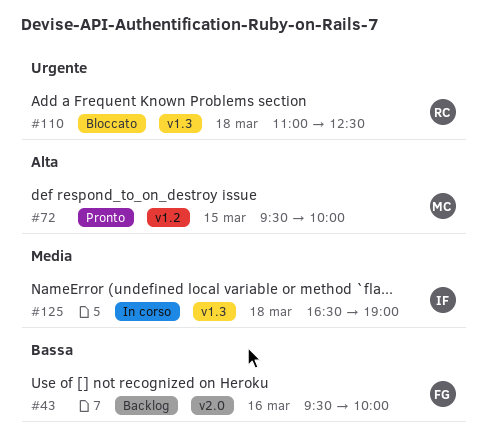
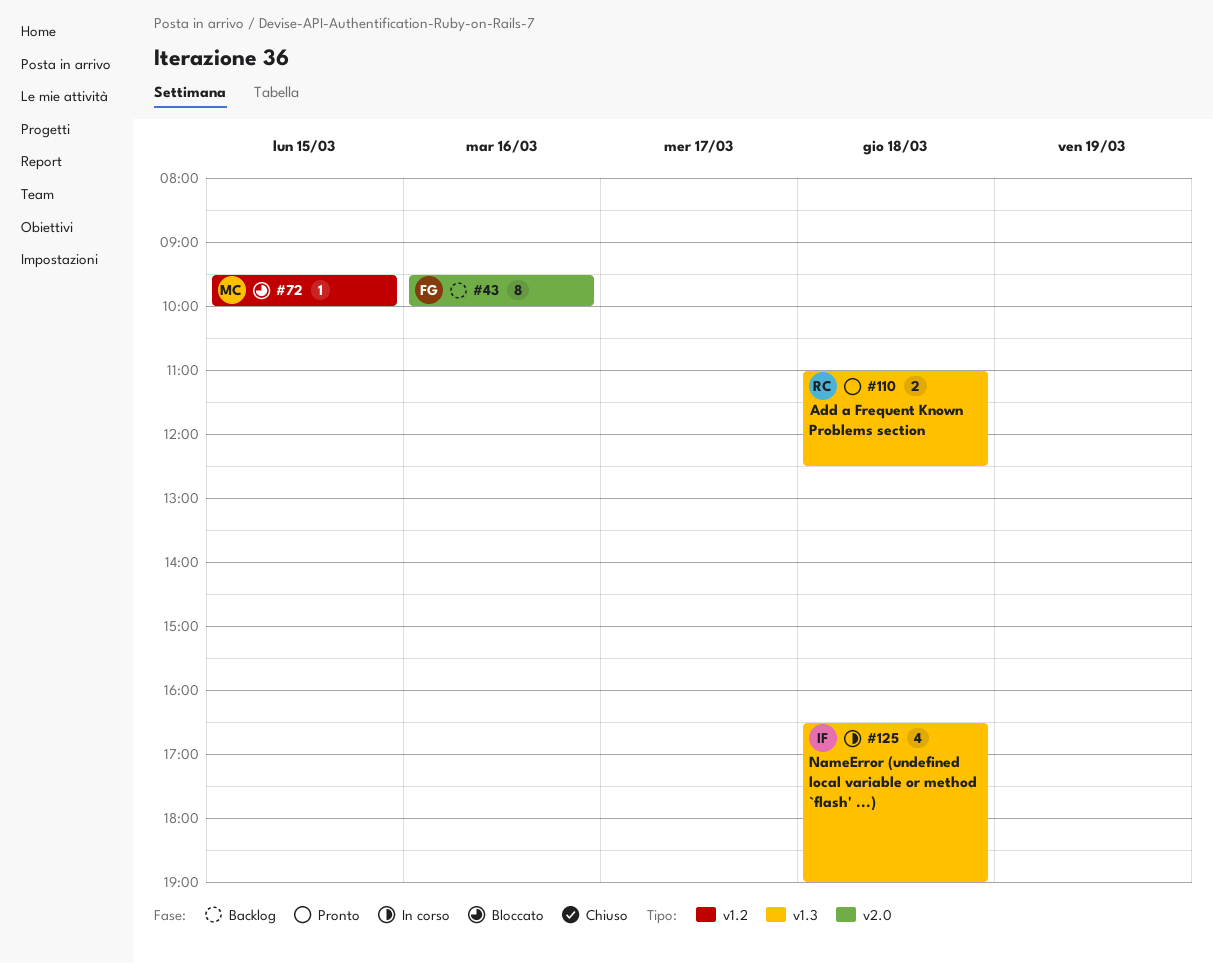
#72, status: Pronto -> Bloccato
#110, status: Bloccato -> Pronto

